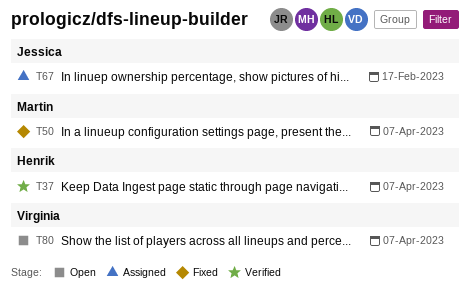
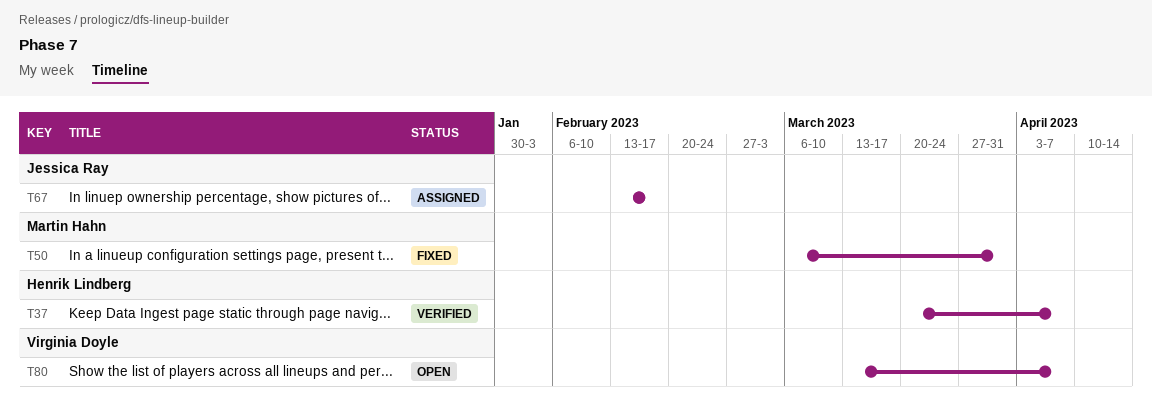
T50, due: Apr 7 -> Mar 31

